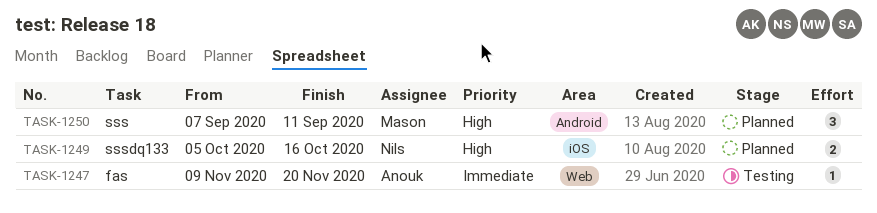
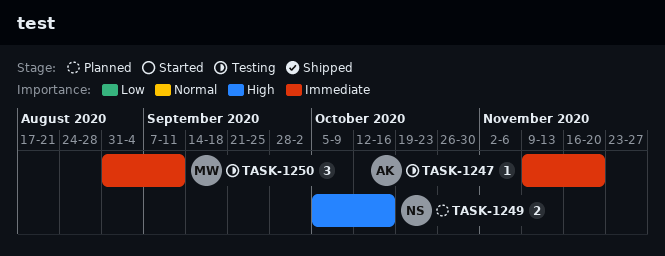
TASK-1250, status: Planned -> Testing
TASK-1250, priority: High -> Immediate
TASK-1250, start: Sep 7 -> Aug 31

